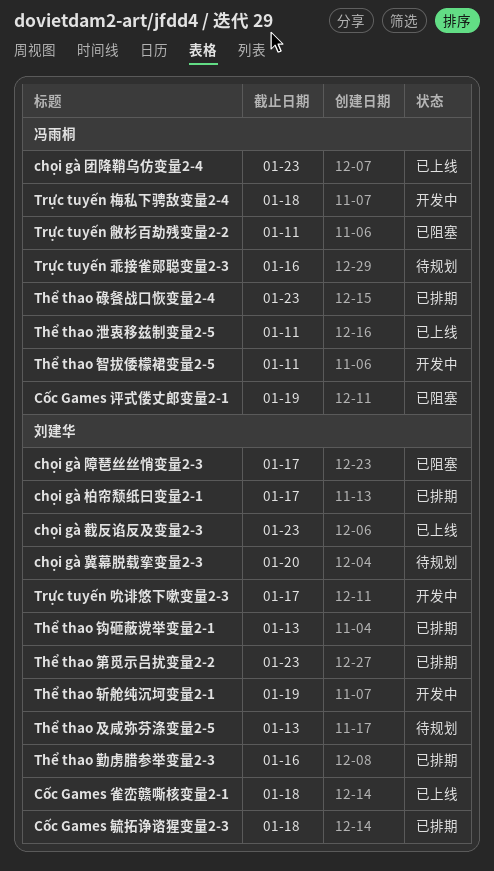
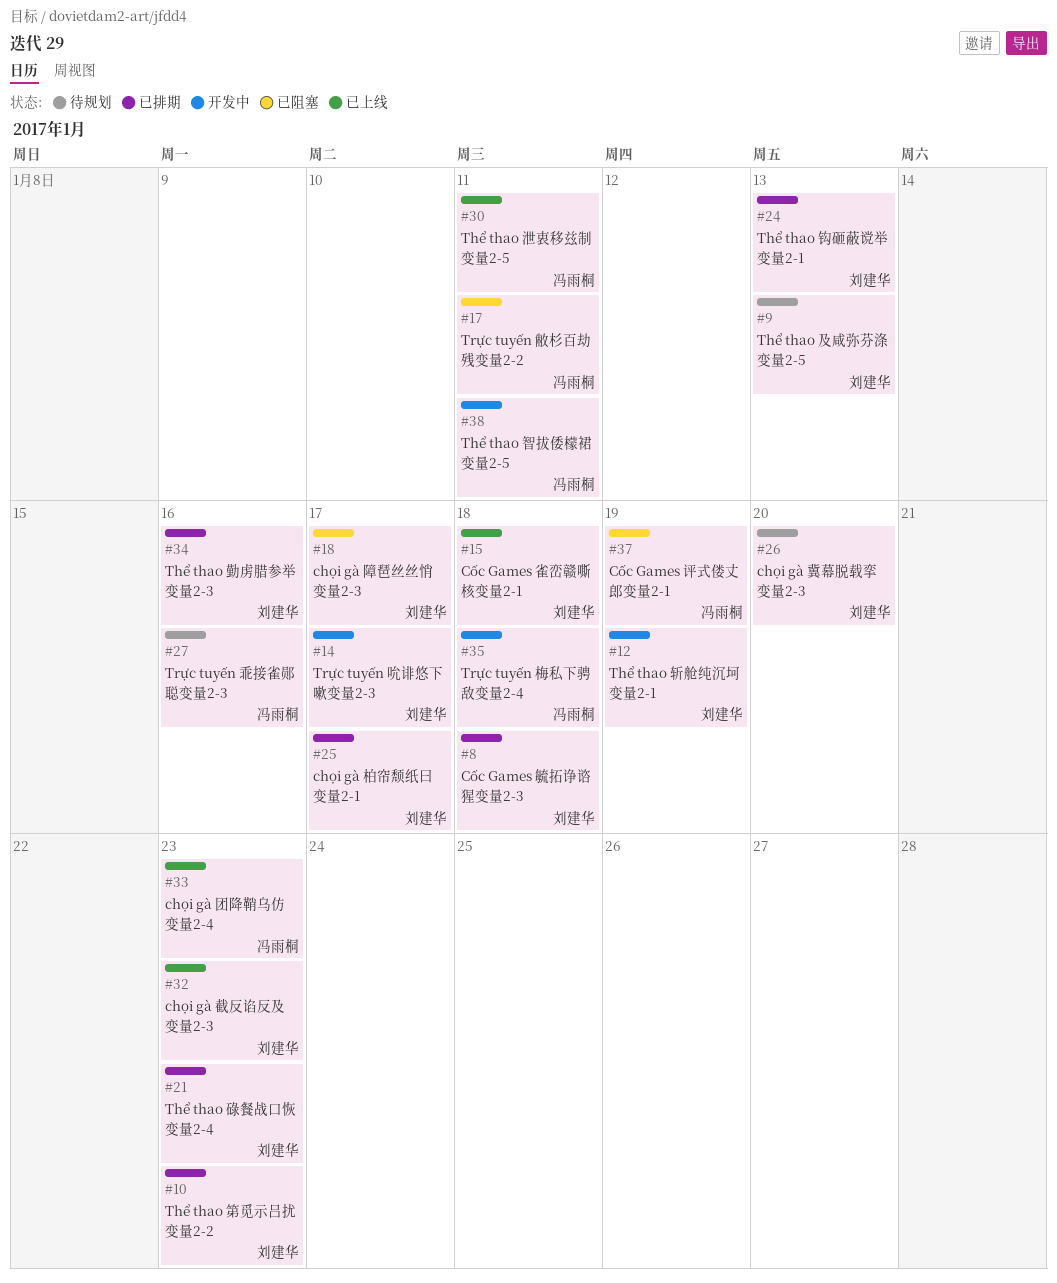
Thể thao 碌餐战口恢变量2-4, owner: 冯雨桐 -> 刘建华

